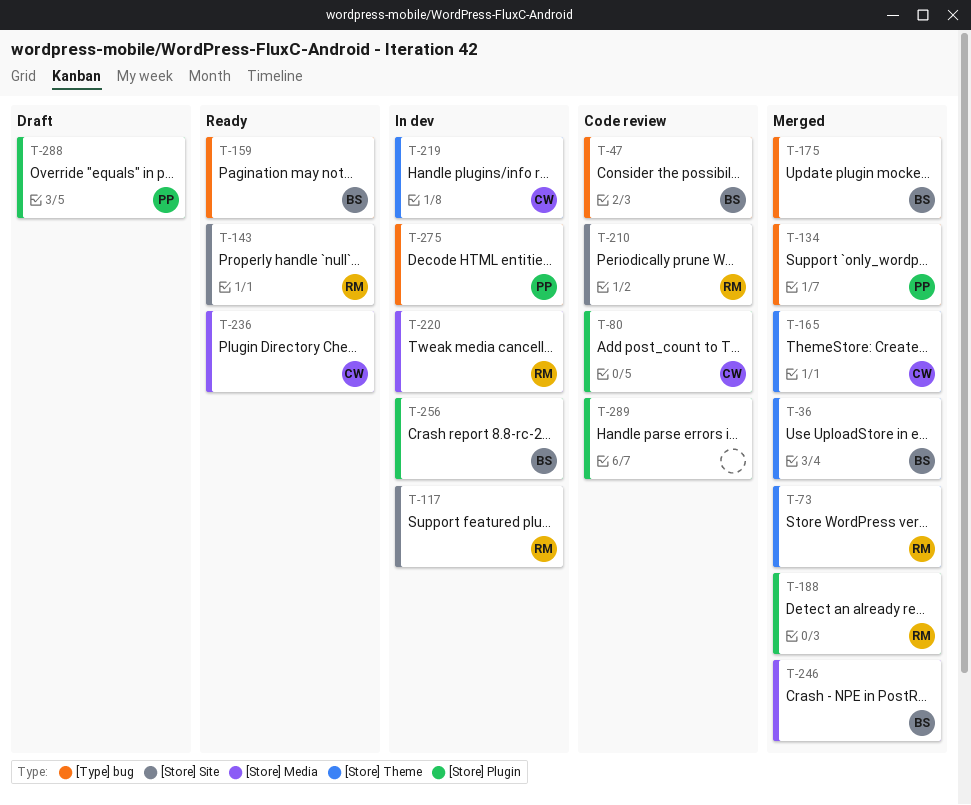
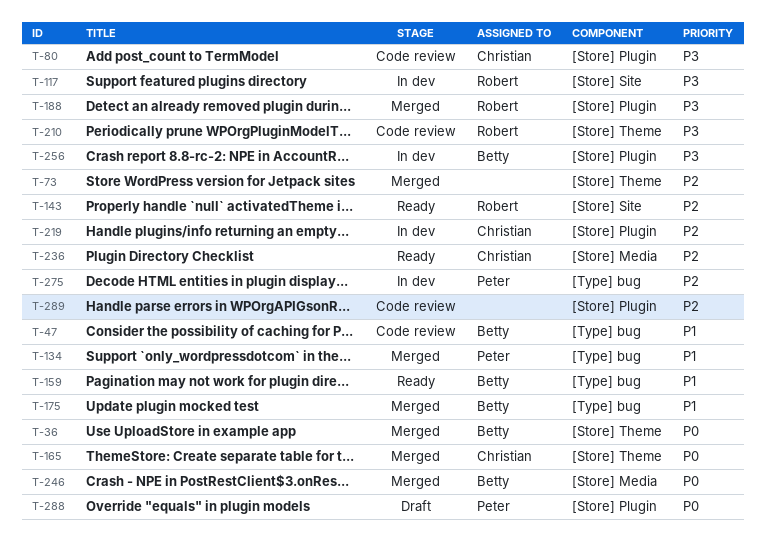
T-73, owner: Robert -> none
T-210, label: [Store] Site -> [Store] Theme
T-219, label: [Store] Theme -> [Store] Plugin
T-220: present -> none

